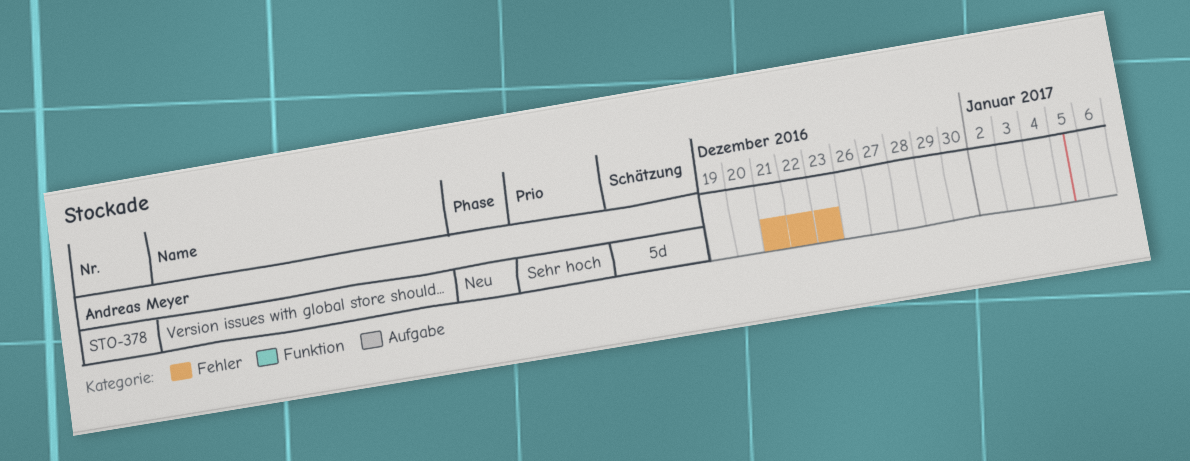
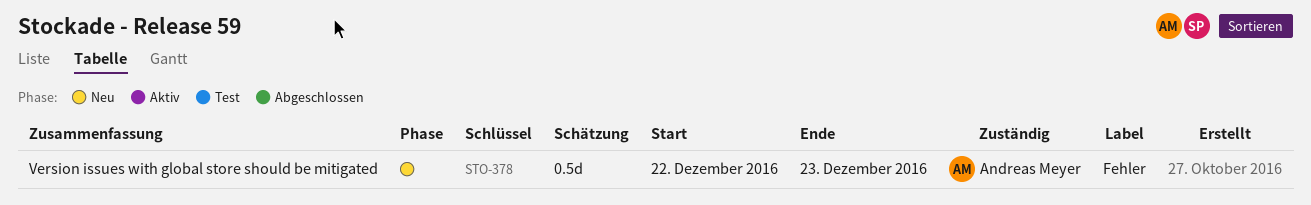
STO-378, estimate: 5d -> 0.5d
STO-378, start: Dec 21 -> Dec 22

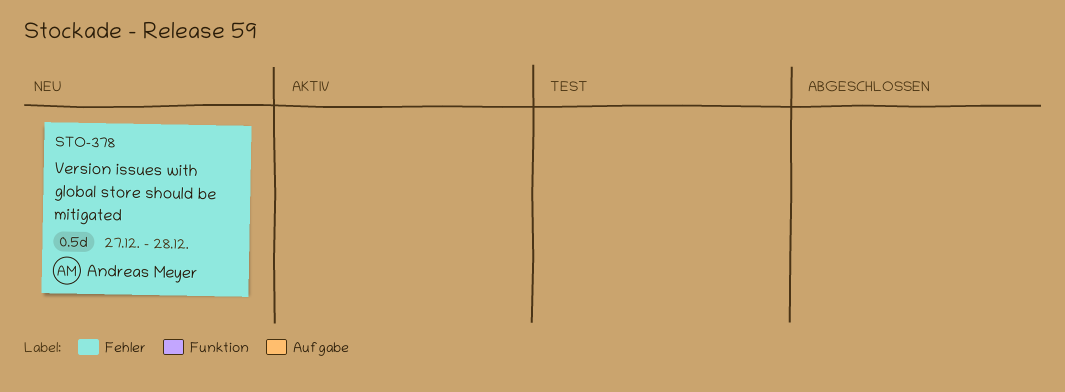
STO-378, start: Dec 22 -> Dec 27
STO-378, due: Dec 23 -> Dec 28

